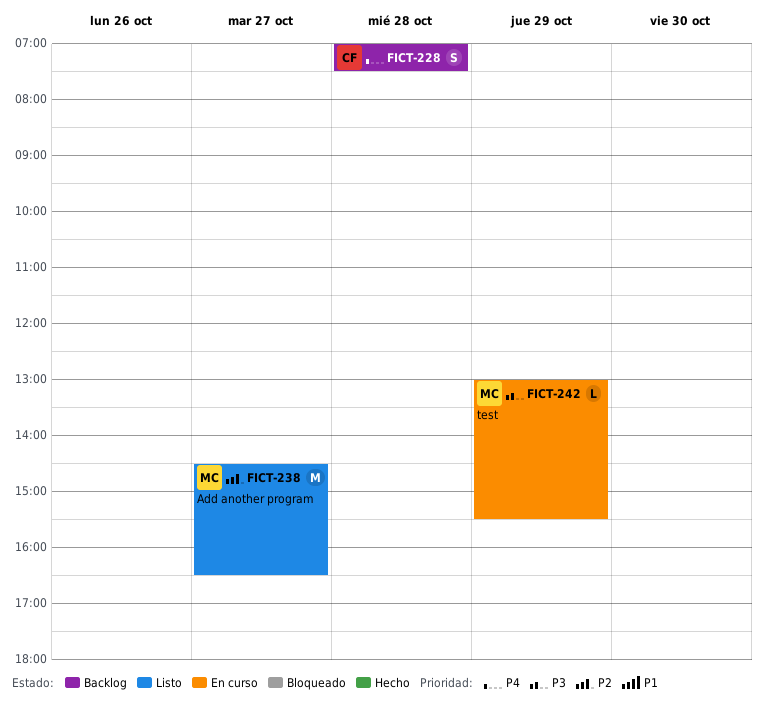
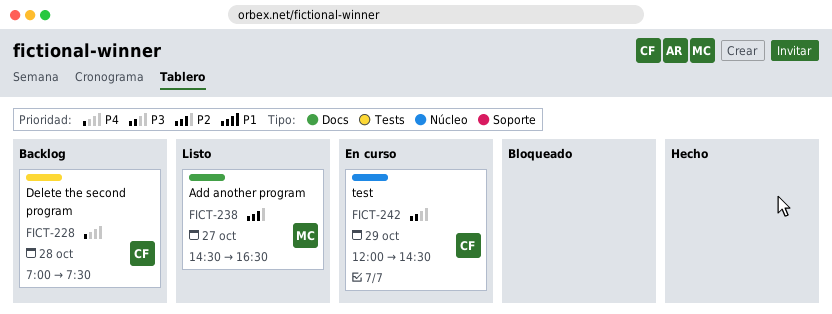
FICT-242, owner: MC -> CF
FICT-242, begins: 13:00 -> 12:00
FICT-242, ends: 15:30 -> 14:30

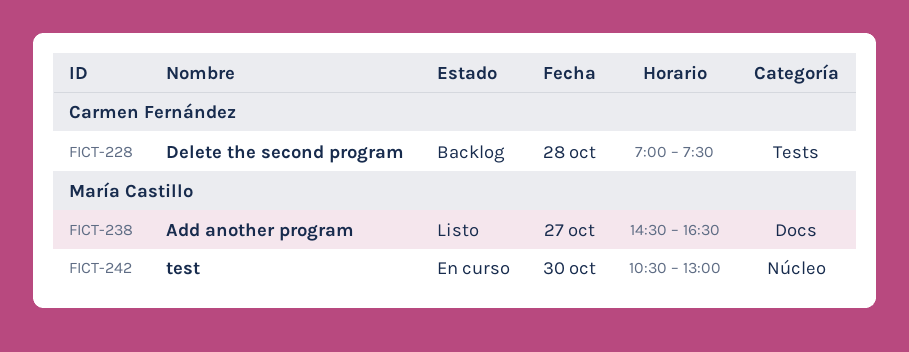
FICT-242, owner: Carmen Fernández -> María Castillo
FICT-242, day: Oct 29 -> Oct 30
FICT-242, begins: 12:00 -> 10:30
FICT-242, ends: 14:30 -> 13:00

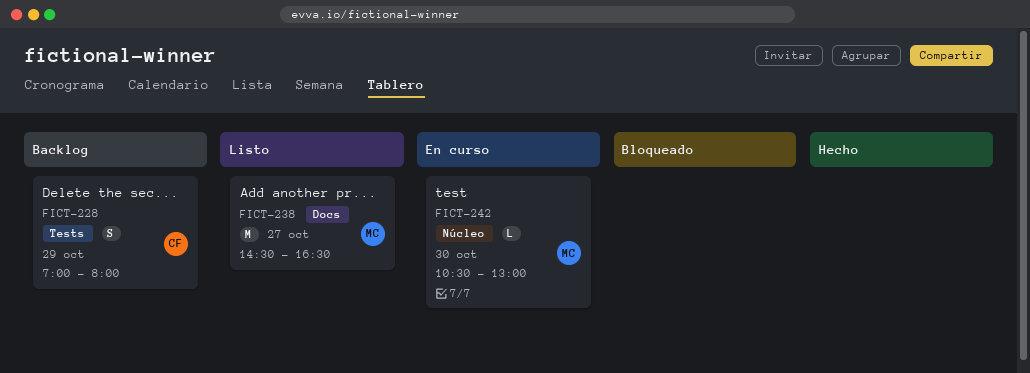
FICT-228, day: Oct 28 -> Oct 29
FICT-228, ends: 07:30 -> 08:00

